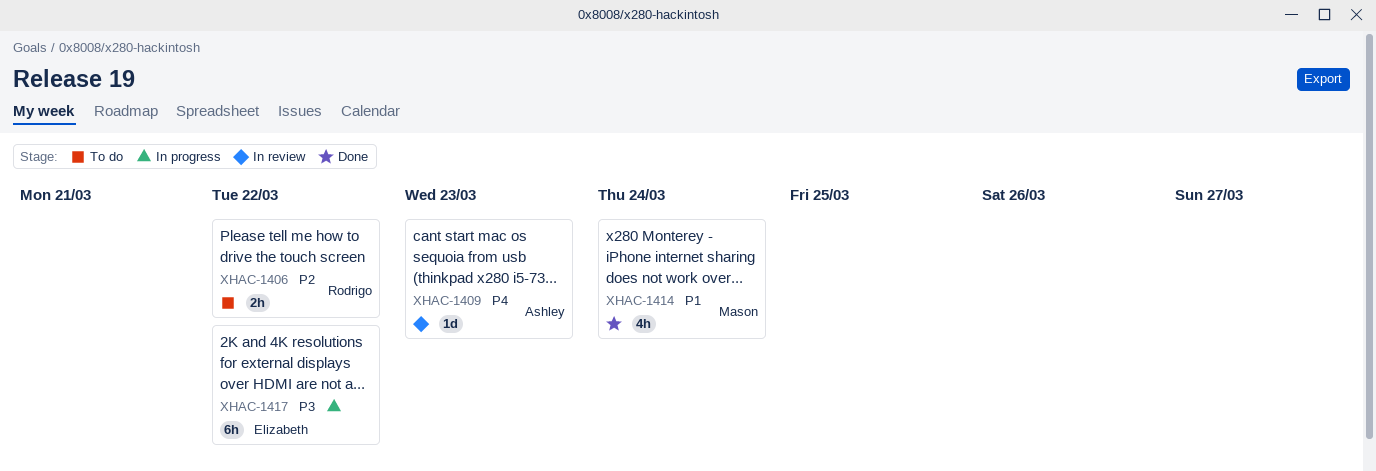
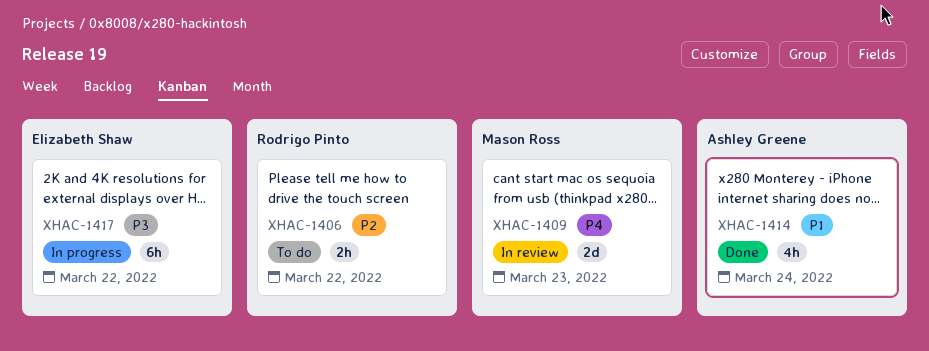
XHAC-1409, owner: Ashley Greene -> Mason Ross
XHAC-1409, estimate: 1d -> 2d
XHAC-1414, owner: Mason Ross -> Ashley Greene

